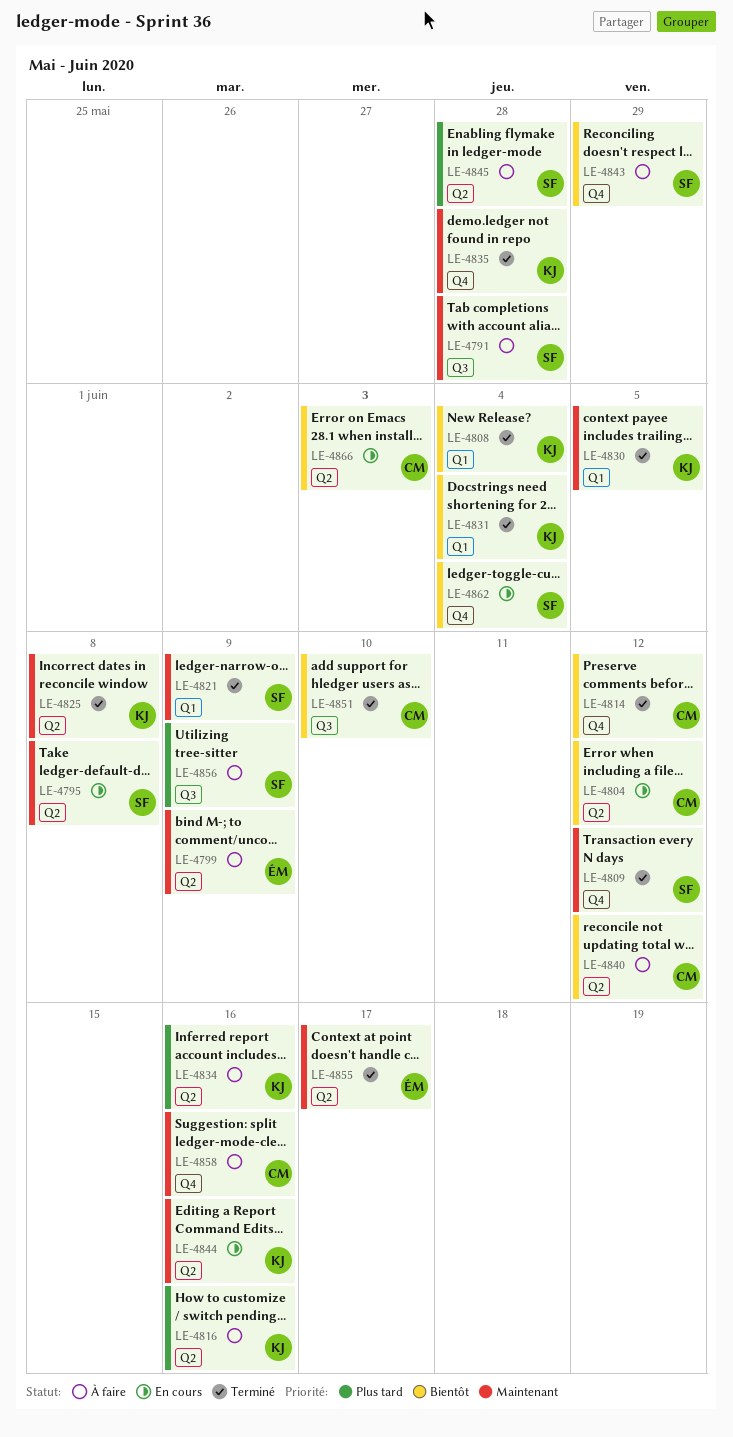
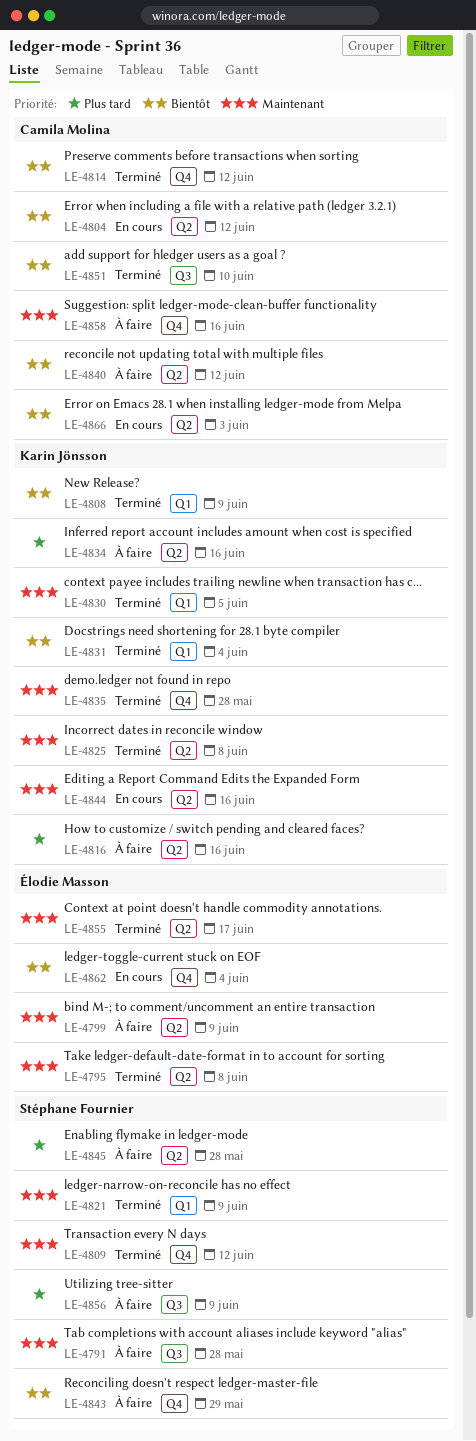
LE-4795, status: En cours -> Terminé
LE-4795, owner: Stéphane Fournier -> Élodie Masson
LE-4808, due: Jun 4 -> Jun 9
LE-4862, owner: Stéphane Fournier -> Élodie Masson

